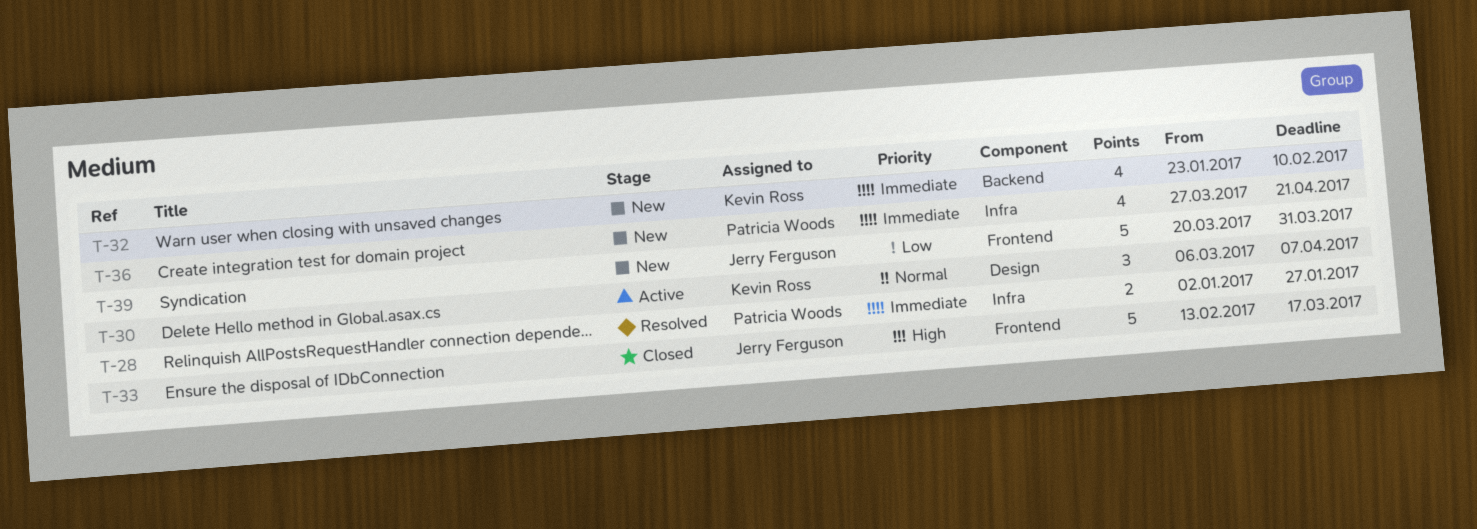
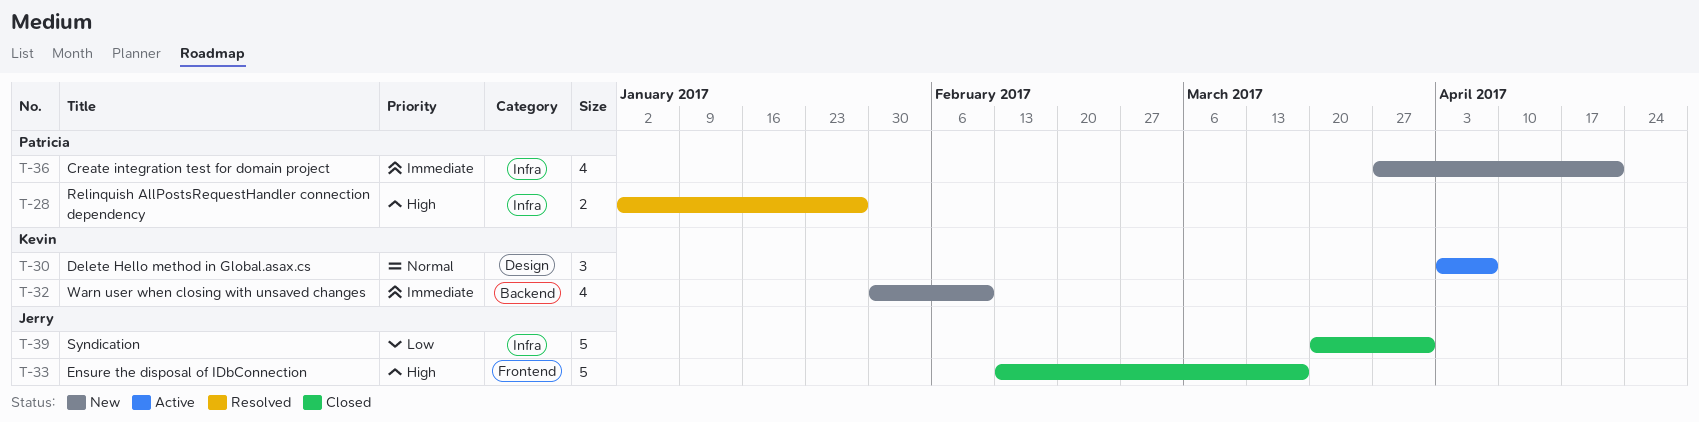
T-28, priority: Immediate -> High
T-30, start: Mar 6 -> Apr 3
T-32, start: Jan 23 -> Jan 30
T-39, status: New -> Closed
T-39, label: Frontend -> Infra

